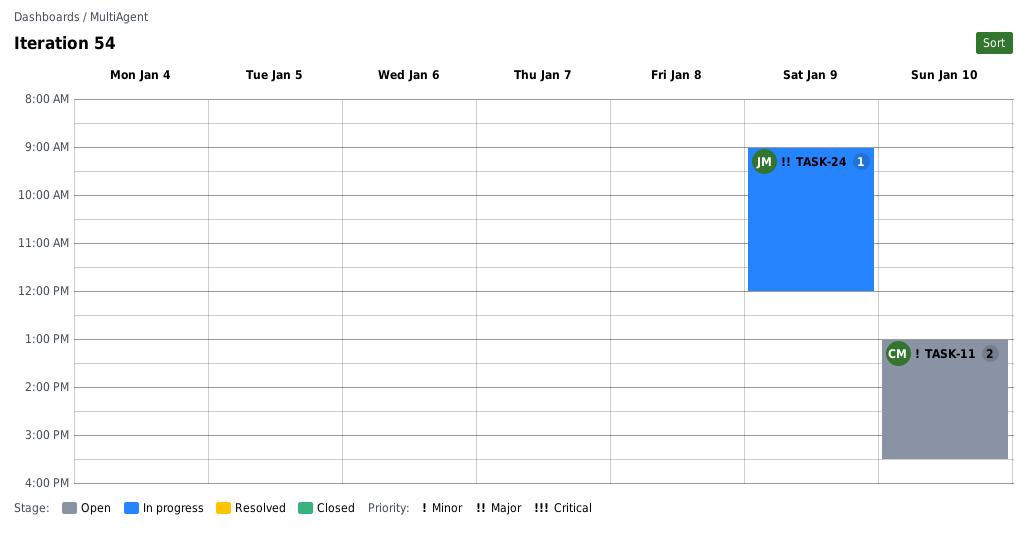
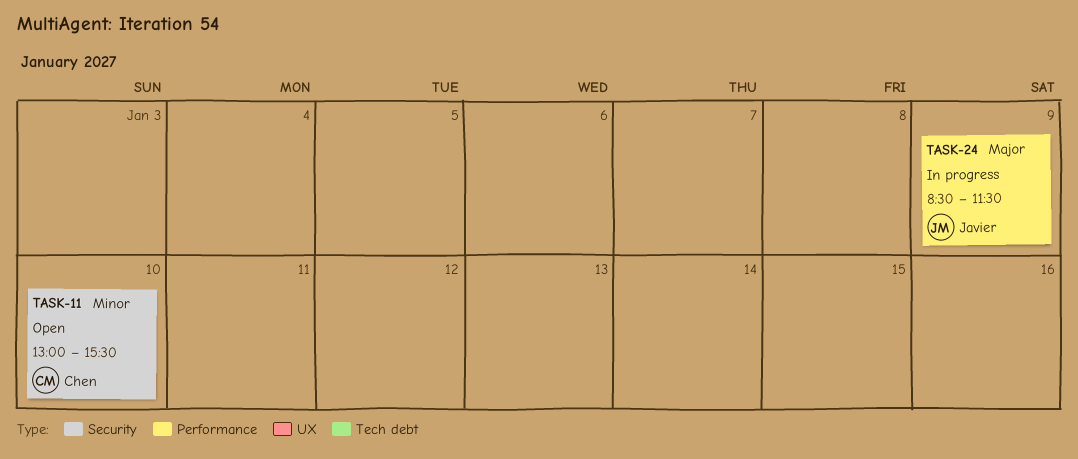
TASK-24, begins: 09:00 -> 08:30
TASK-24, ends: 12:00 -> 11:30

